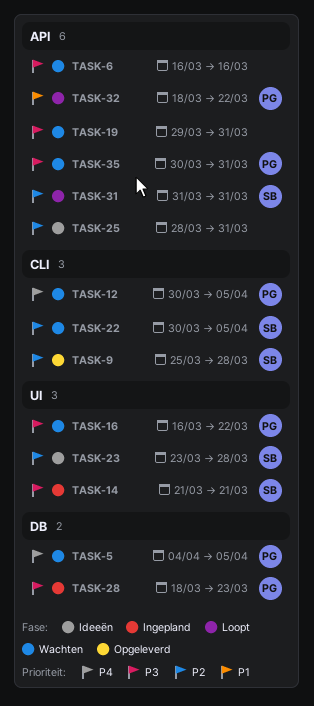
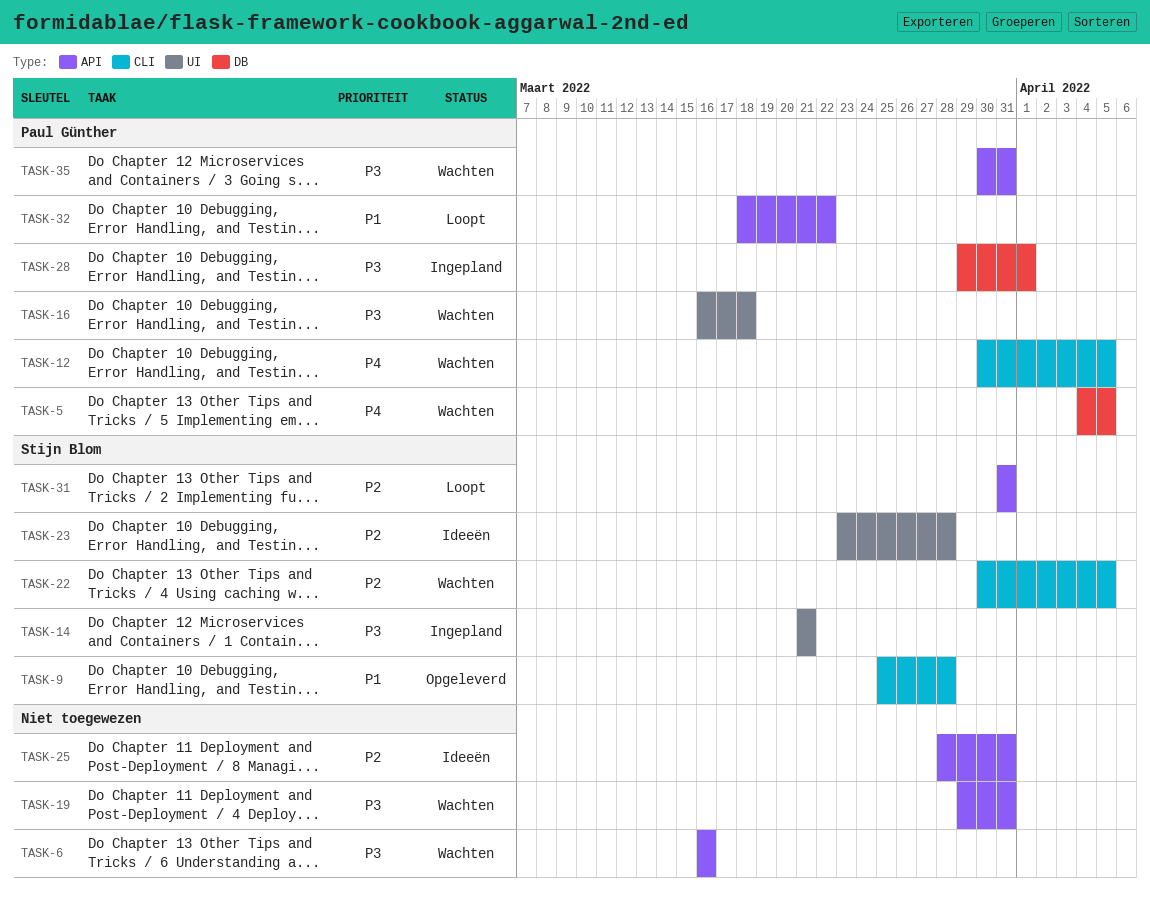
TASK-9, priority: P2 -> P1
TASK-16, due: Mar 22 -> Mar 18
TASK-28, start: Mar 18 -> Mar 29
TASK-28, due: Mar 23 -> Apr 1

